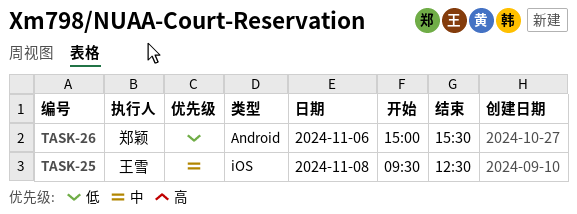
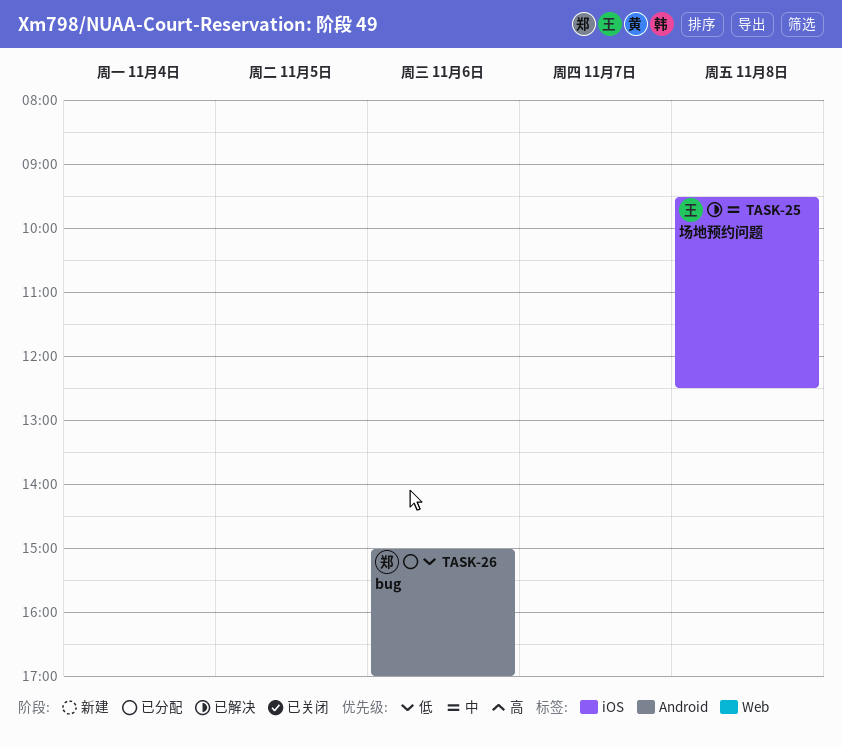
TASK-26, ends: 15:30 -> 17:00

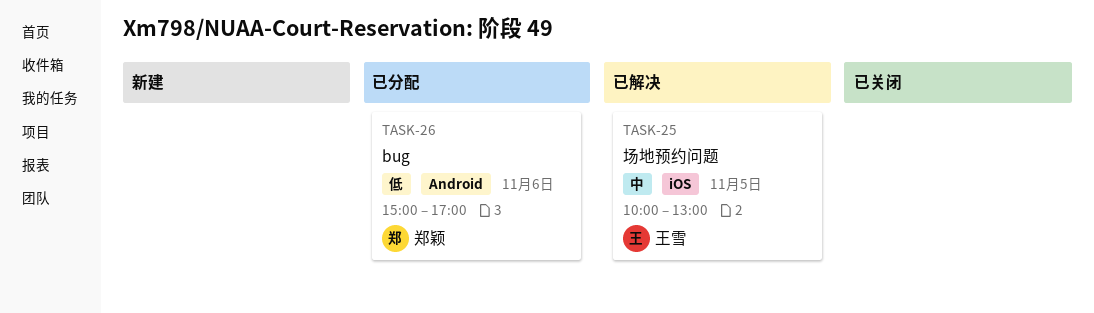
TASK-25, day: Nov 8 -> Nov 5
TASK-25, begins: 09:30 -> 10:00
TASK-25, ends: 12:30 -> 13:00

